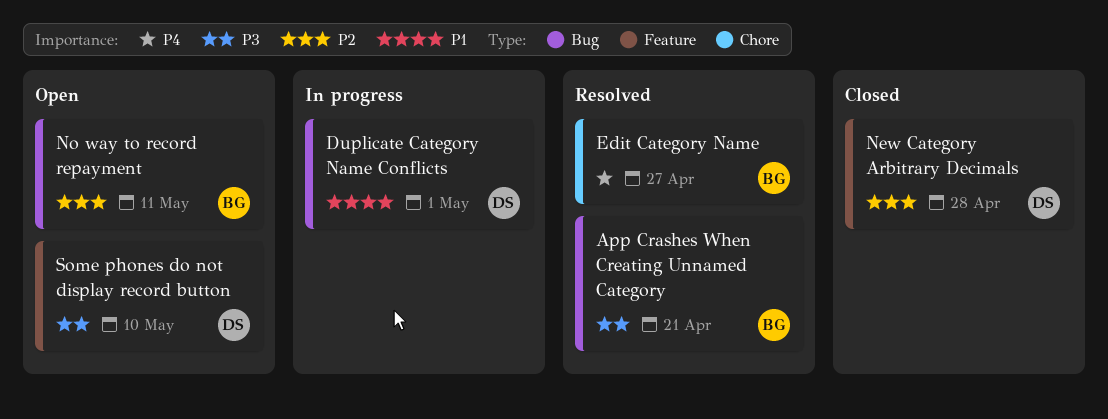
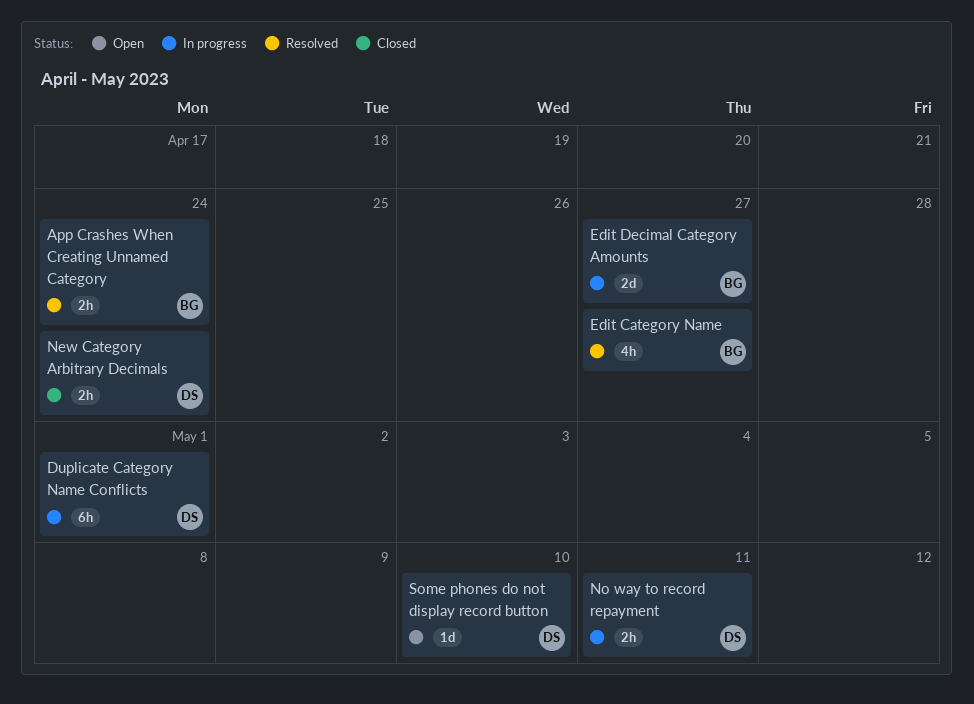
App Crashes When Creating Unnamed Category, due: Apr 21 -> Apr 24
Edit Decimal Category Amounts: none -> present
New Category Arbitrary Decimals, due: Apr 28 -> Apr 24
No way to record repayment, status: Open -> In progress
No way to record repayment, owner: BG -> DS

